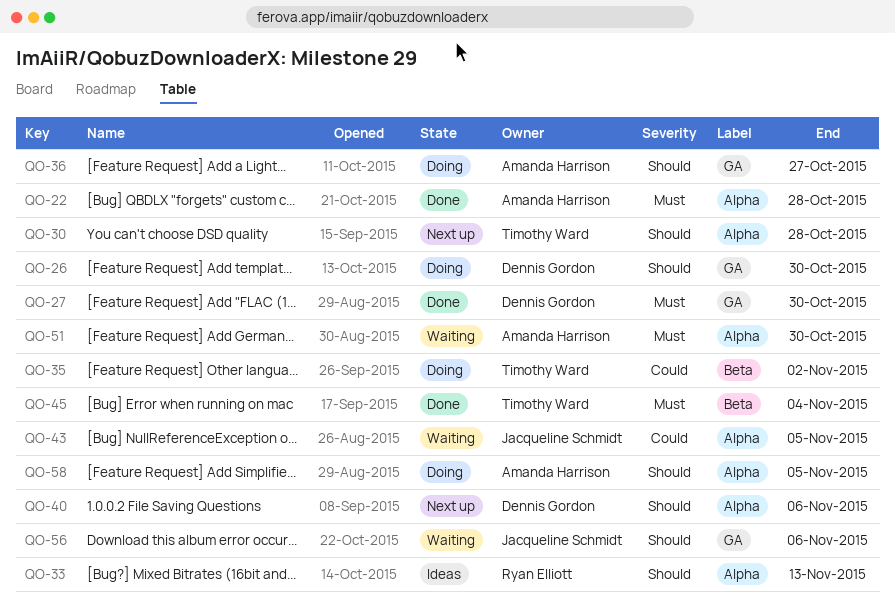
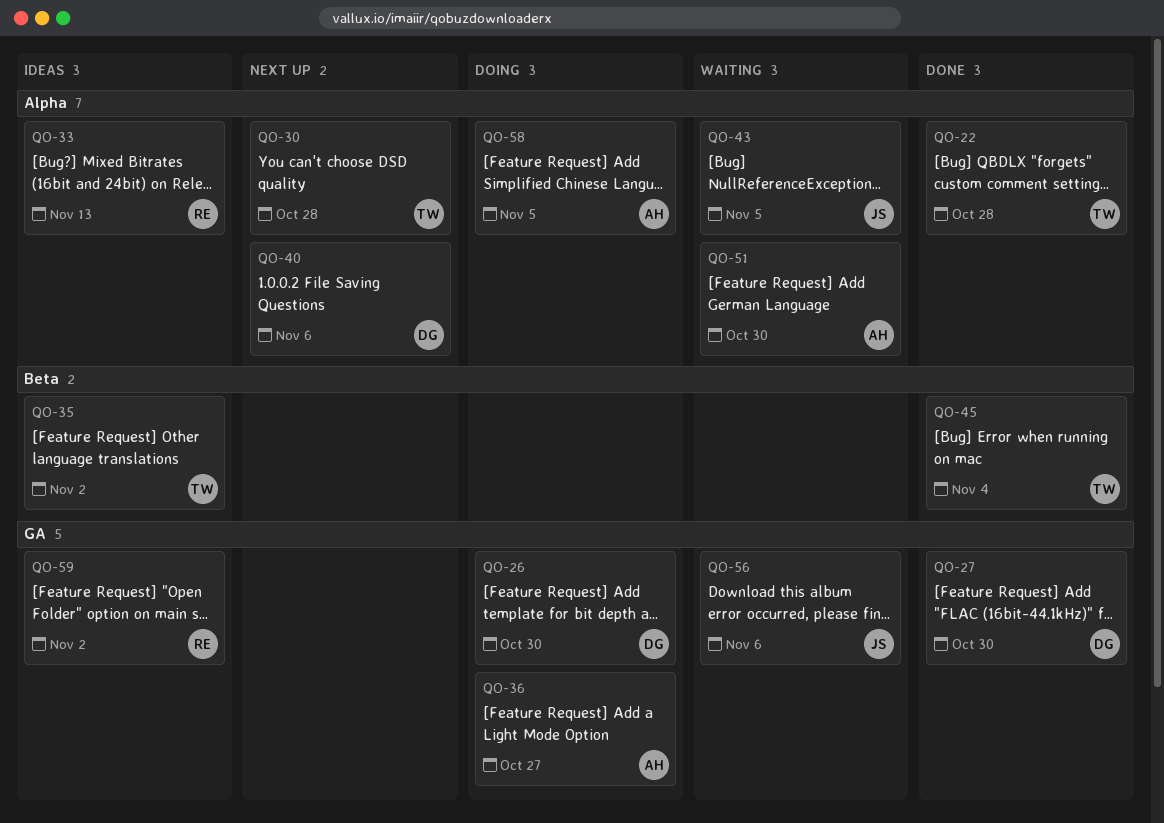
QO-22, owner: Amanda Harrison -> Timothy Ward
QO-35, status: Doing -> Ideas
QO-59: none -> present

